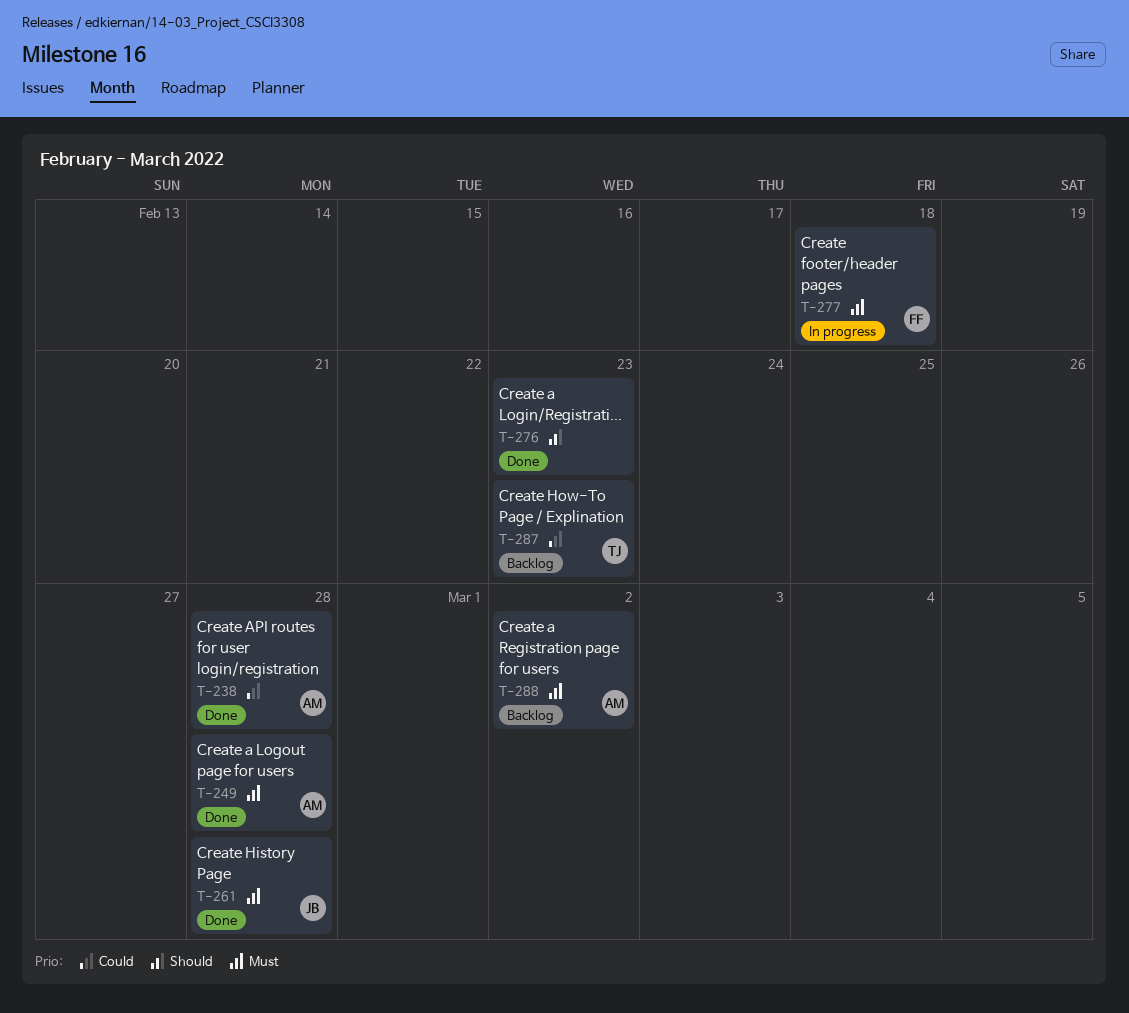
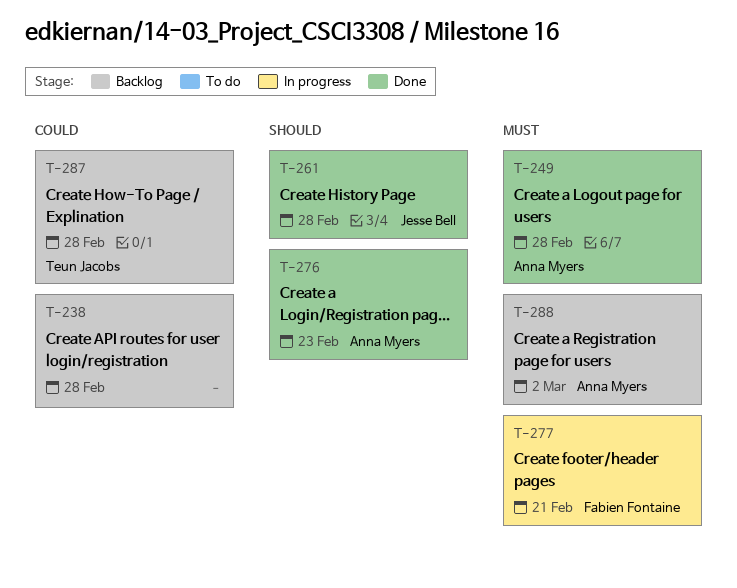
T-238, status: Done -> Backlog
T-238, owner: Anna Myers -> none
T-261, priority: Must -> Should
T-276, owner: none -> Anna Myers
T-277, due: Feb 18 -> Feb 21
T-287, due: Feb 23 -> Feb 28

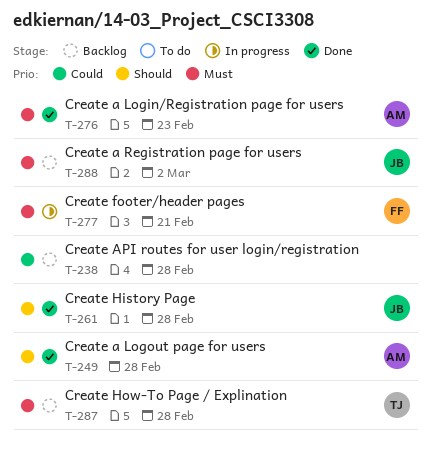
T-249, priority: Must -> Should
T-276, priority: Should -> Must
T-287, priority: Could -> Must
T-288, owner: Anna Myers -> Jesse Bell

